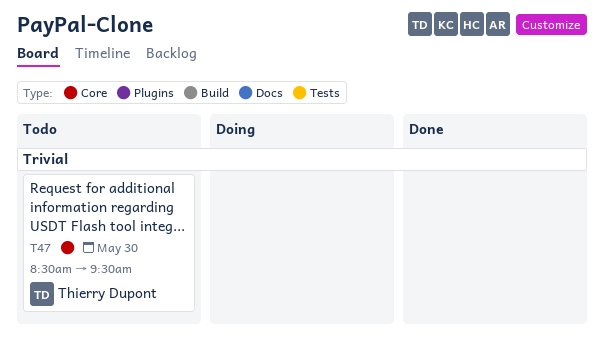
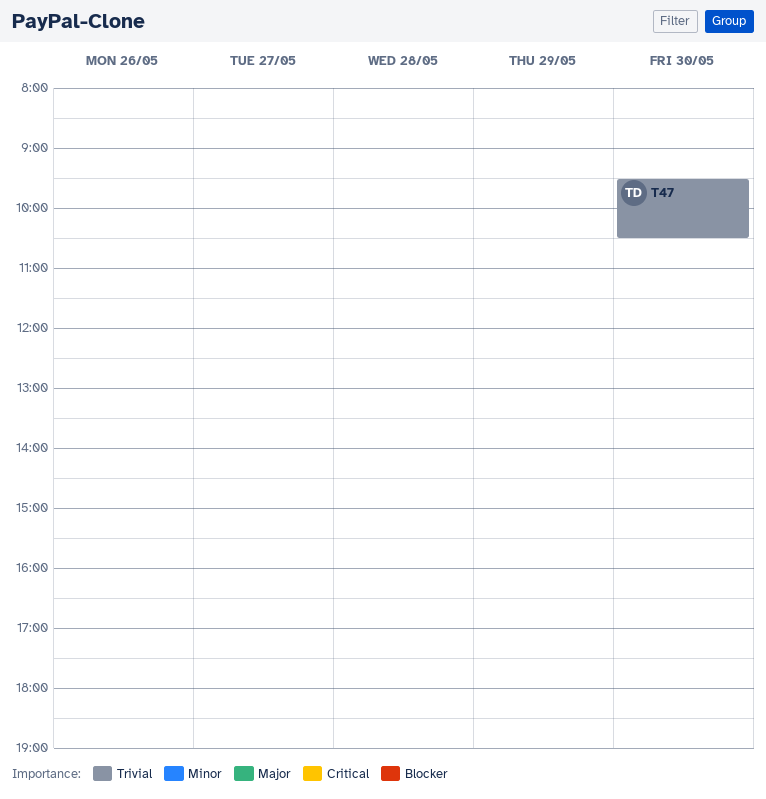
T47, begins: 08:30 -> 09:30
T47, ends: 09:30 -> 10:30

